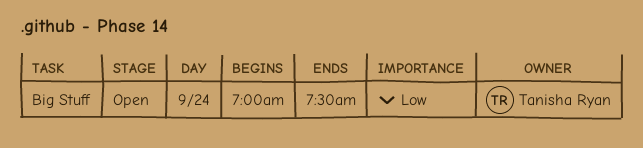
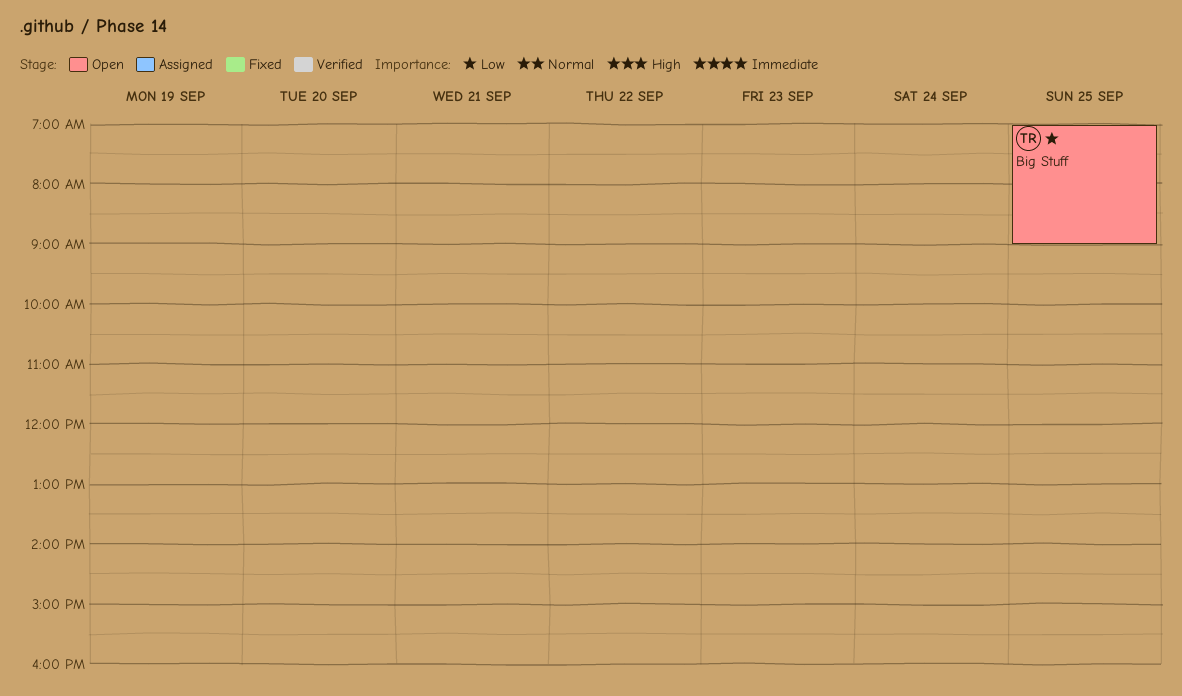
Big Stuff, day: Sep 24 -> Sep 25
Big Stuff, ends: 07:30 -> 09:00

